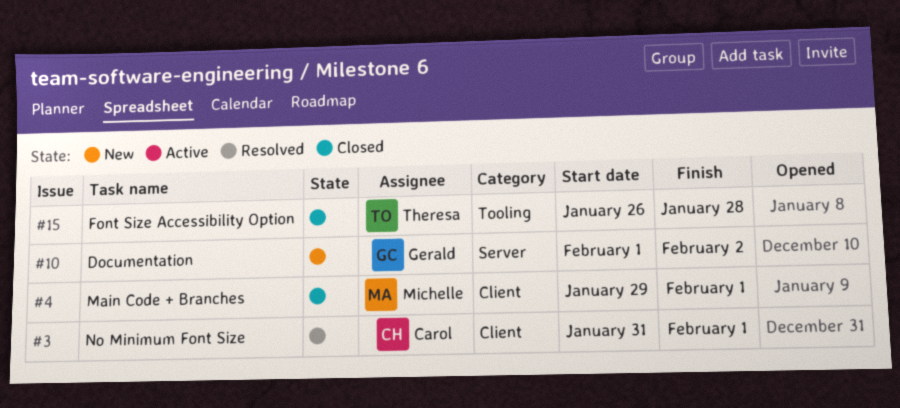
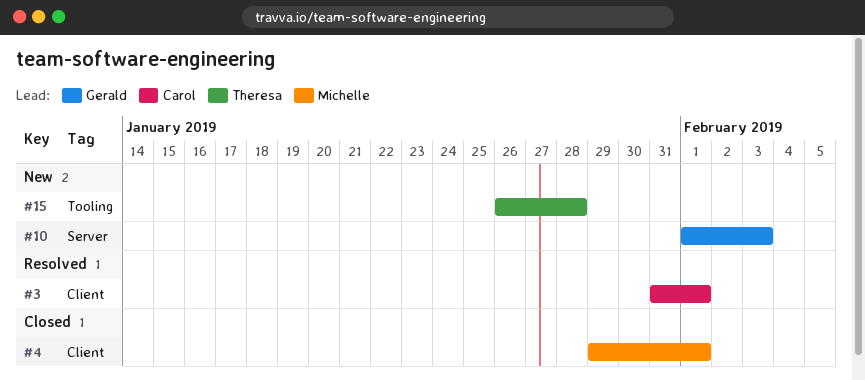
#10, due: Feb 2 -> Feb 3
#15, status: Closed -> New

